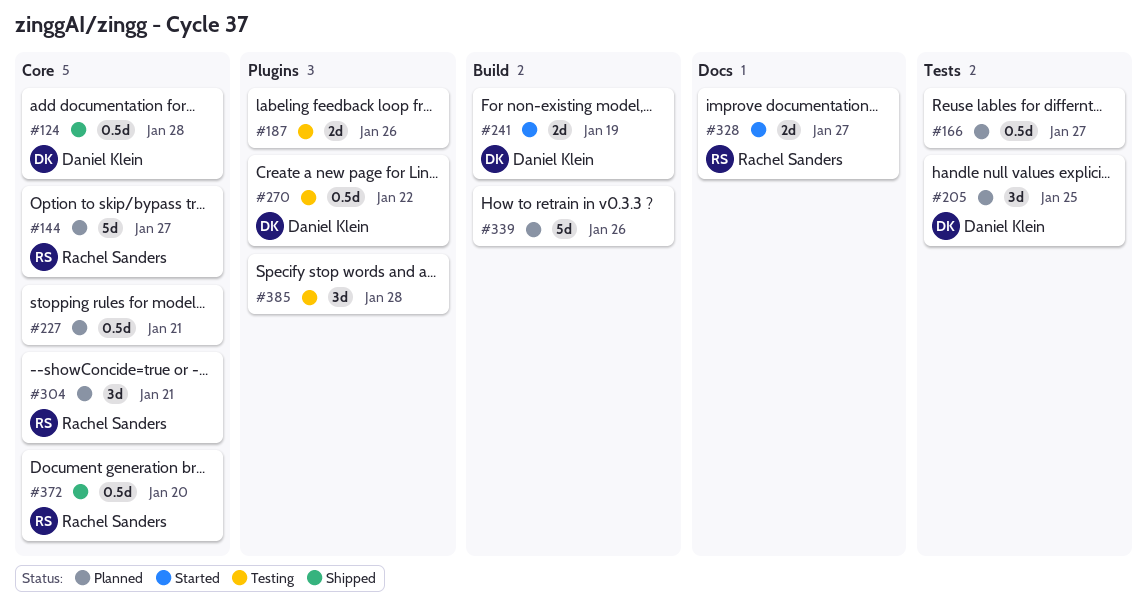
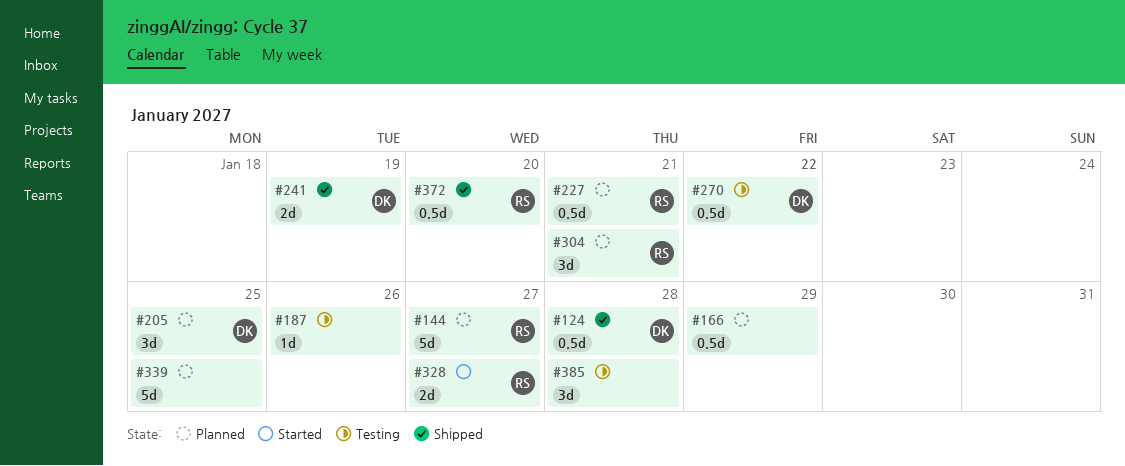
#166, due: Jan 27 -> Jan 29
#187, estimate: 2d -> 1d
#227, owner: none -> Rachel Sanders
#241, status: Started -> Shipped
#339, due: Jan 26 -> Jan 25

